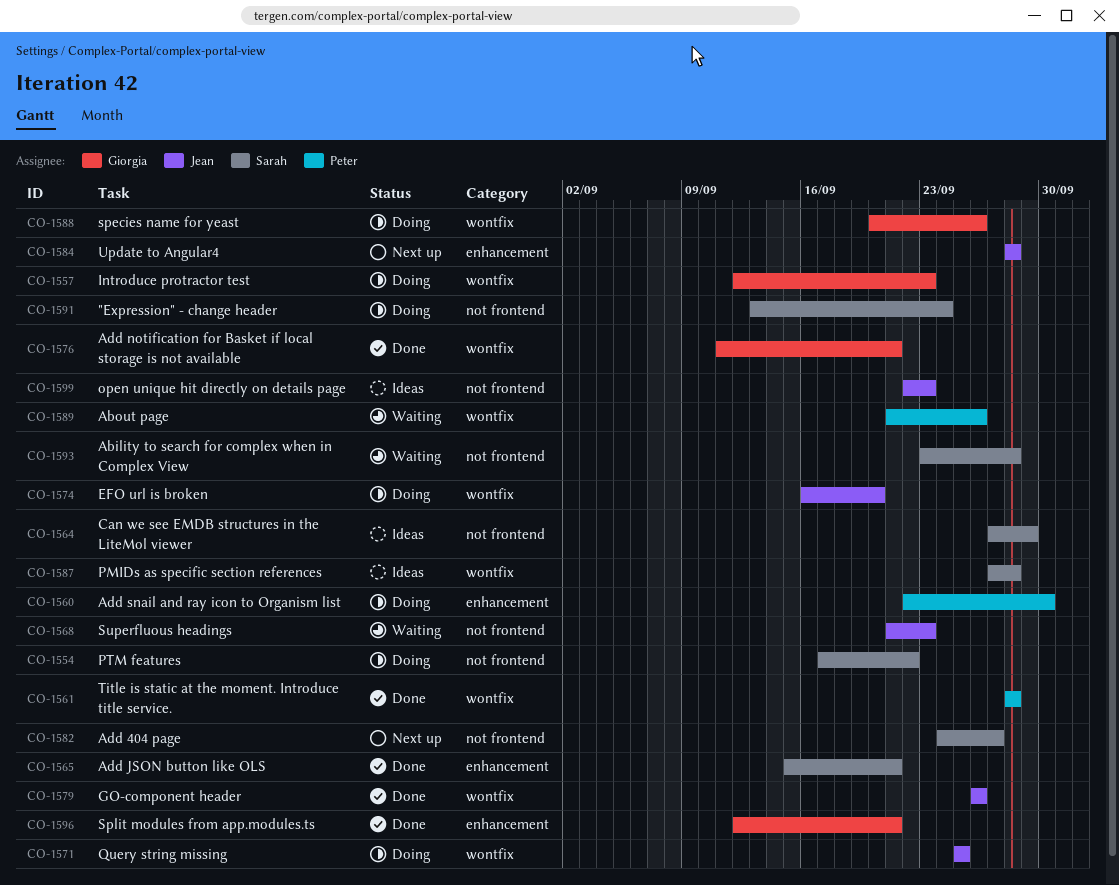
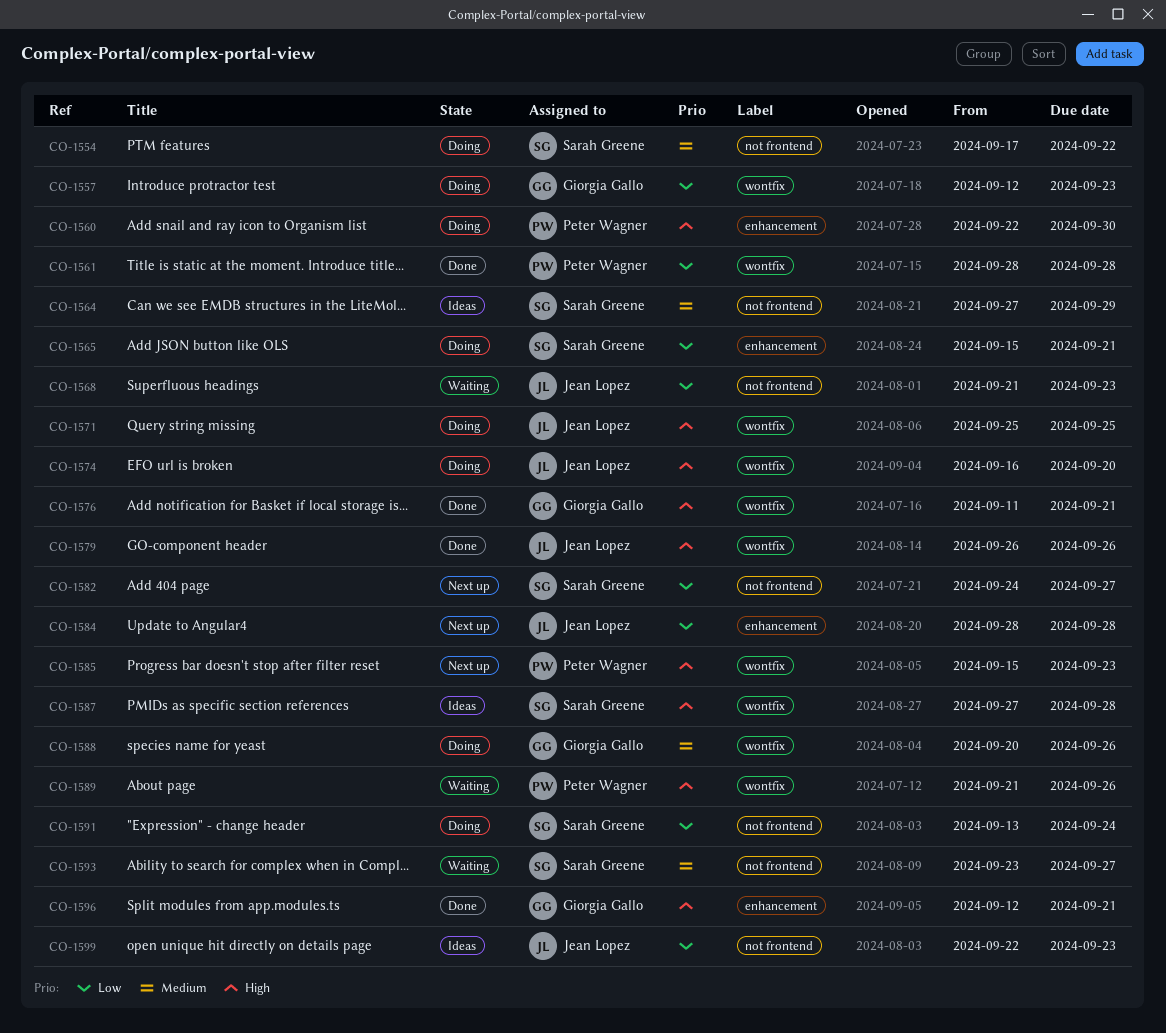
CO-1565, status: Done -> Doing
CO-1585: none -> present
CO-1593, due: Sep 28 -> Sep 27

